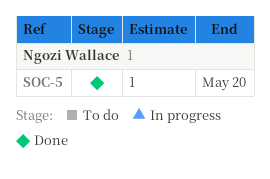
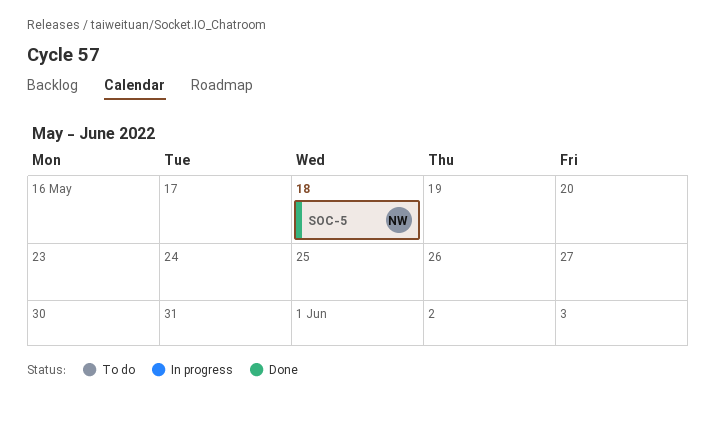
SOC-5, due: May 20 -> May 18

